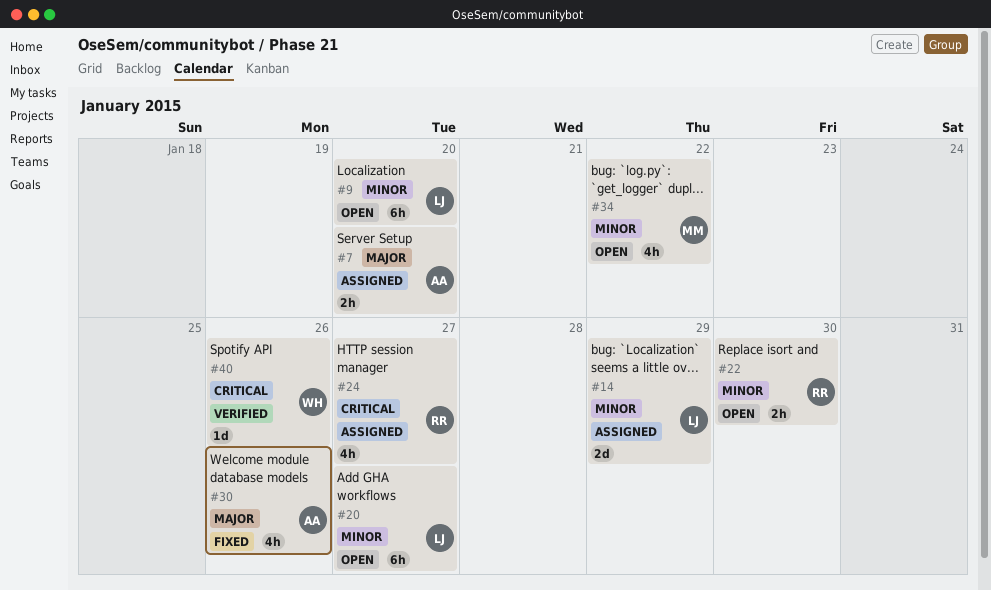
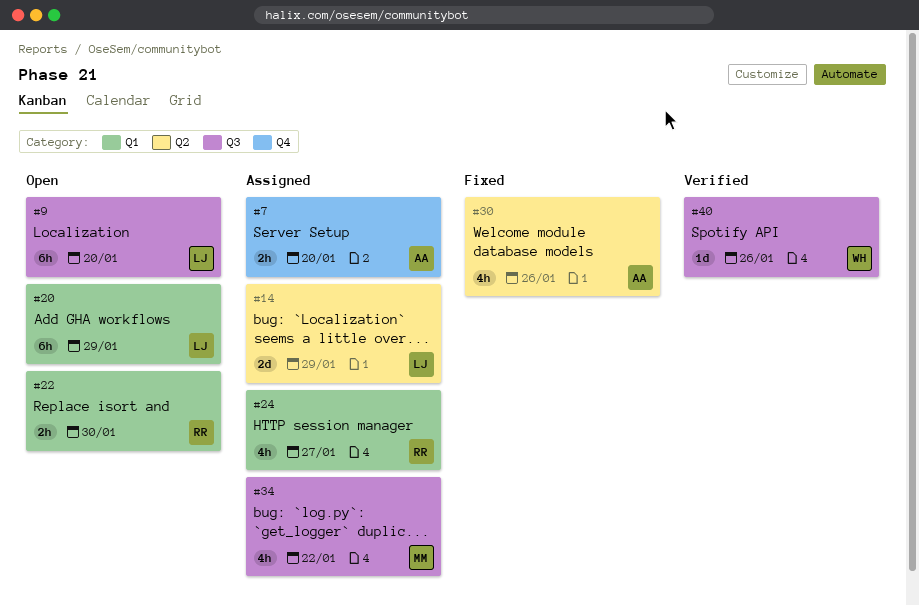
#20, due: Jan 27 -> Jan 29
#34, status: Open -> Assigned

